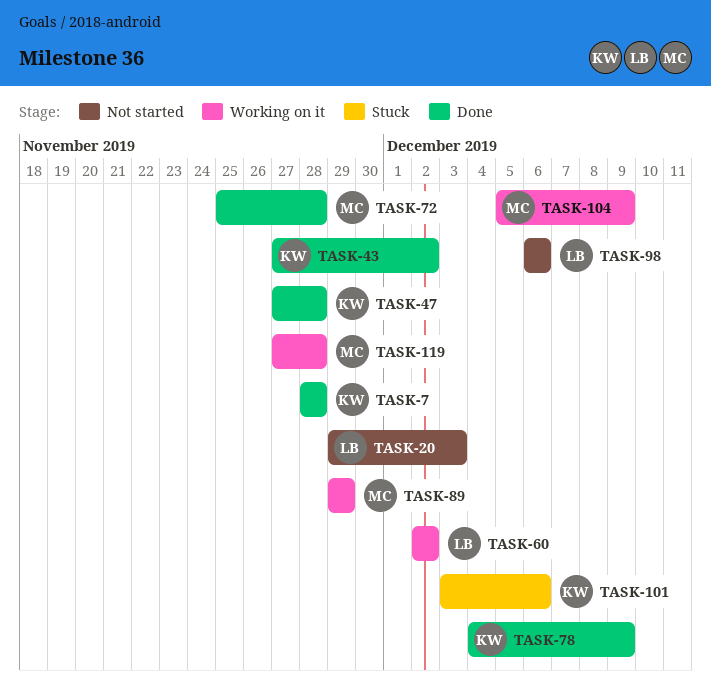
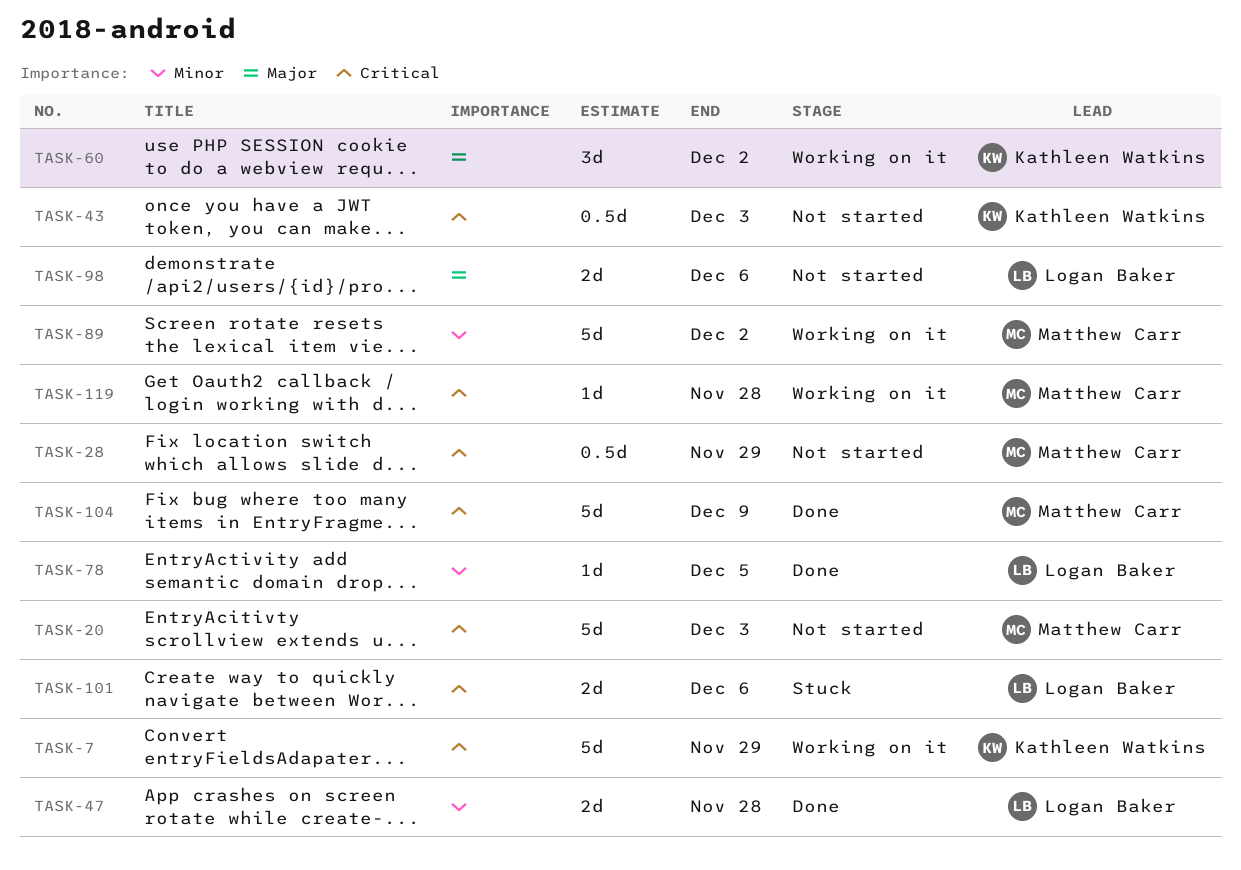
TASK-7, status: Done -> Working on it
TASK-7, due: Nov 28 -> Nov 29
TASK-20, owner: Logan Baker -> Matthew Carr
TASK-28: none -> present
TASK-43, status: Done -> Not started
TASK-43, due: Dec 2 -> Dec 3
TASK-47, owner: Kathleen Watkins -> Logan Baker
TASK-60, owner: Logan Baker -> Kathleen Watkins
TASK-72: present -> none
TASK-78, owner: Kathleen Watkins -> Logan Baker
TASK-78, due: Dec 9 -> Dec 5
TASK-89, due: Nov 29 -> Dec 2
TASK-101, owner: Kathleen Watkins -> Logan Baker
TASK-104, status: Working on it -> Done

